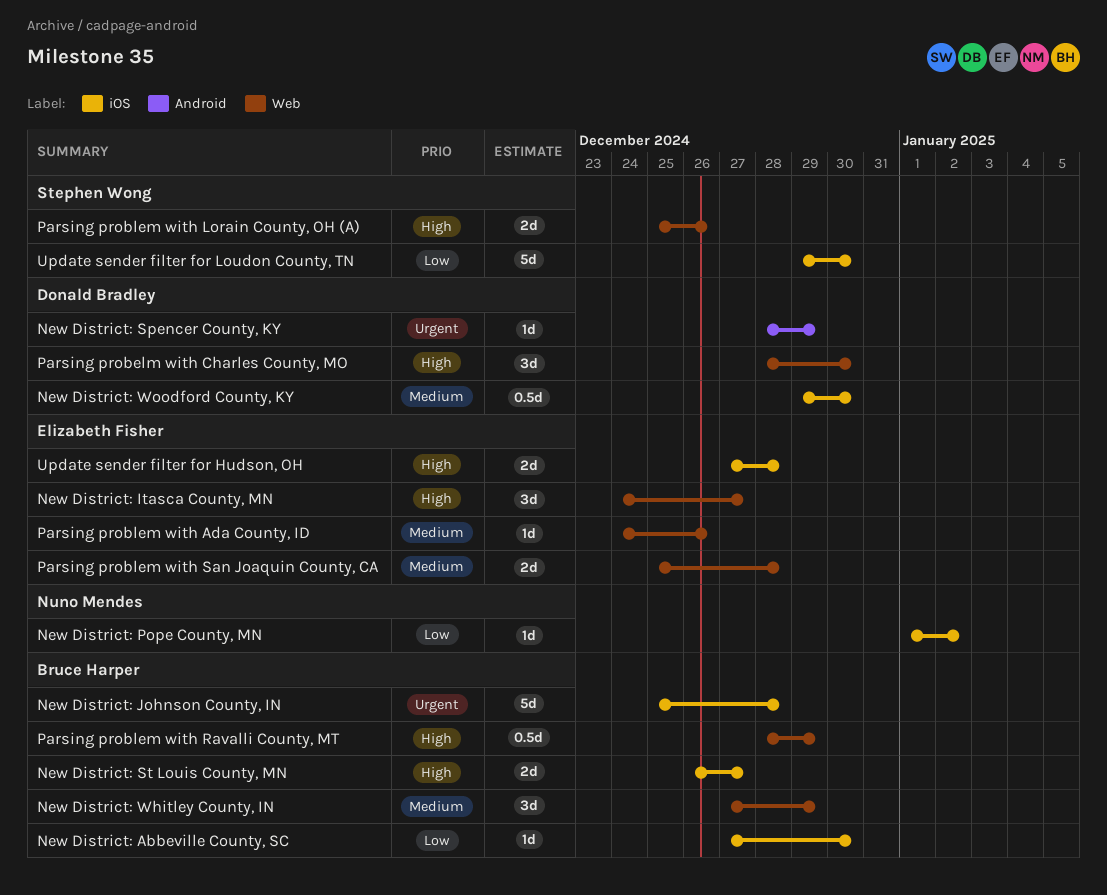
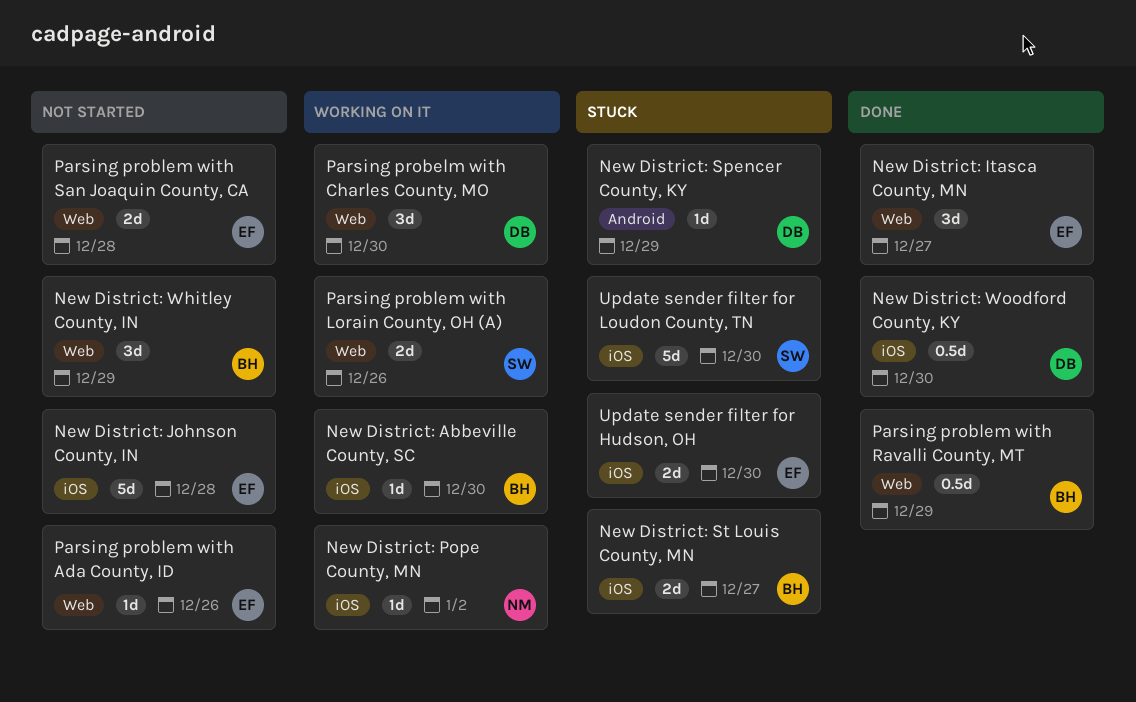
New District: Johnson County, IN, owner: Bruce Harper -> Elizabeth Fisher
Update sender filter for Hudson, OH, due: Dec 28 -> Dec 30

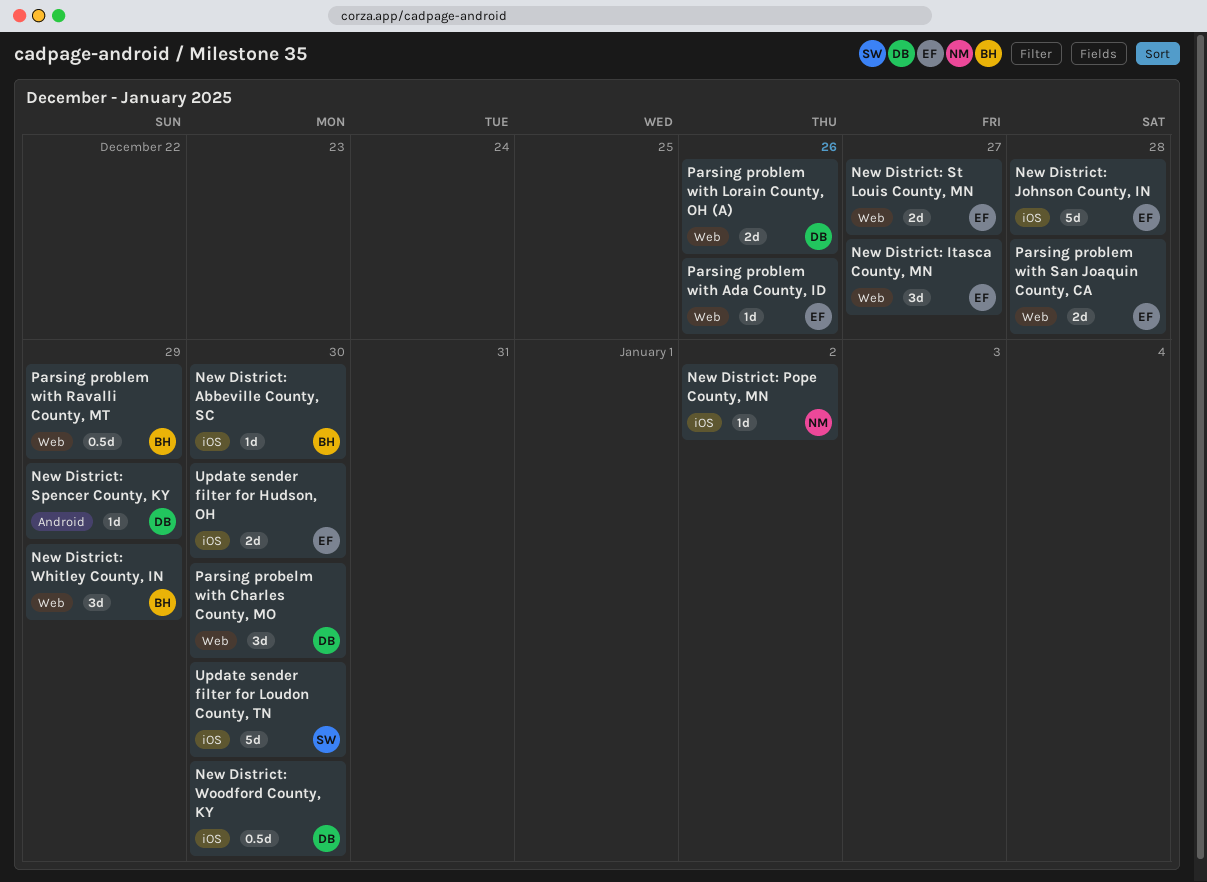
New District: St Louis County, MN, owner: BH -> EF
New District: St Louis County, MN, label: iOS -> Web
Parsing problem with Lorain County, OH (A), owner: SW -> DB

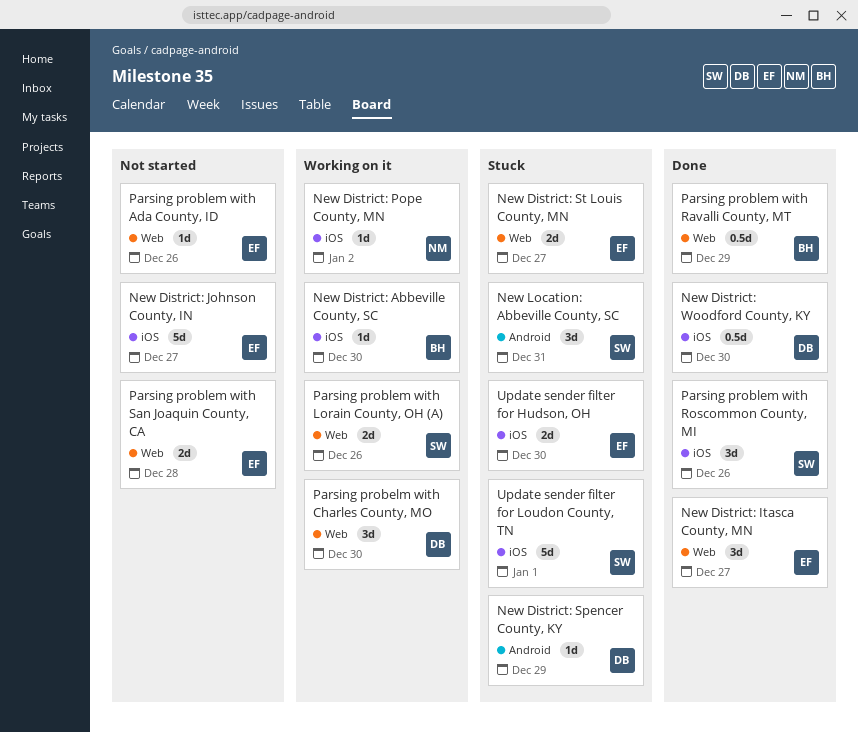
New District: Johnson County, IN, due: Dec 28 -> Dec 27
New District: Whitley County, IN: present -> none
New Location: Abbeville County, SC: none -> present
Parsing problem with Lorain County, OH (A), owner: DB -> SW
Parsing problem with Roscommon County, MI: none -> present
Update sender filter for Loudon County, TN, due: Dec 30 -> Jan 1

